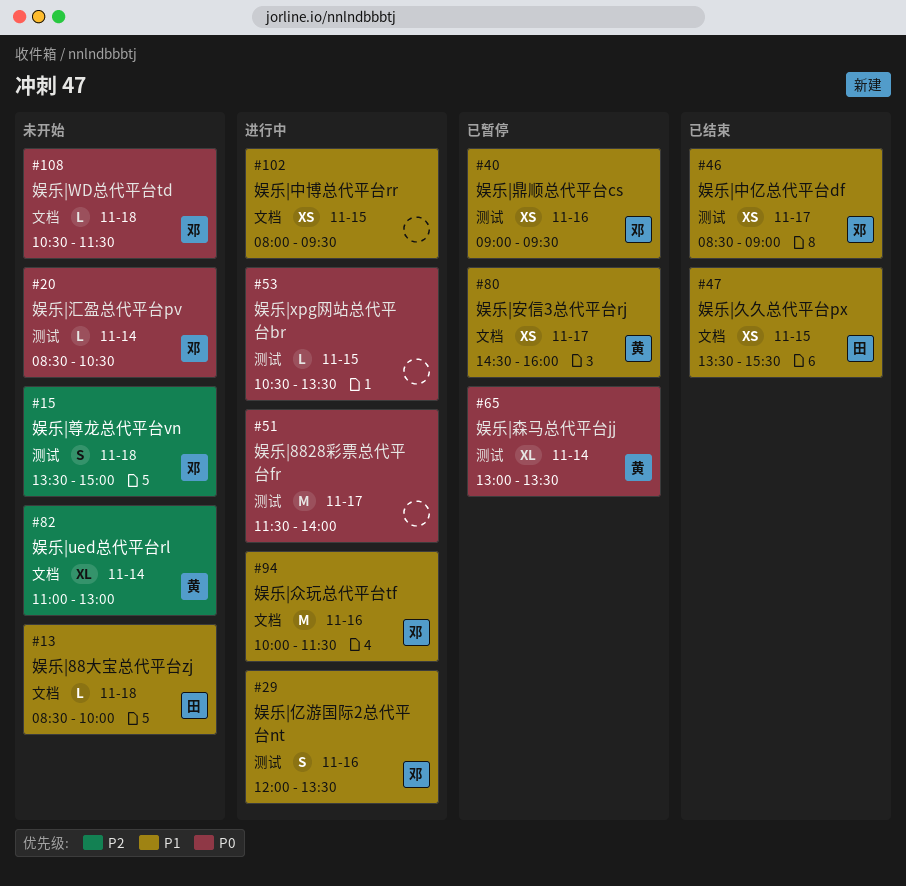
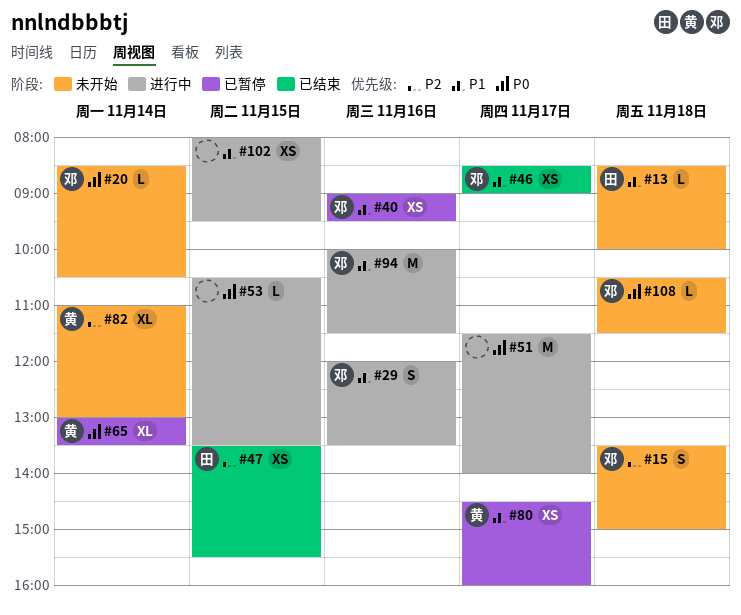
#47, priority: P1 -> P2

